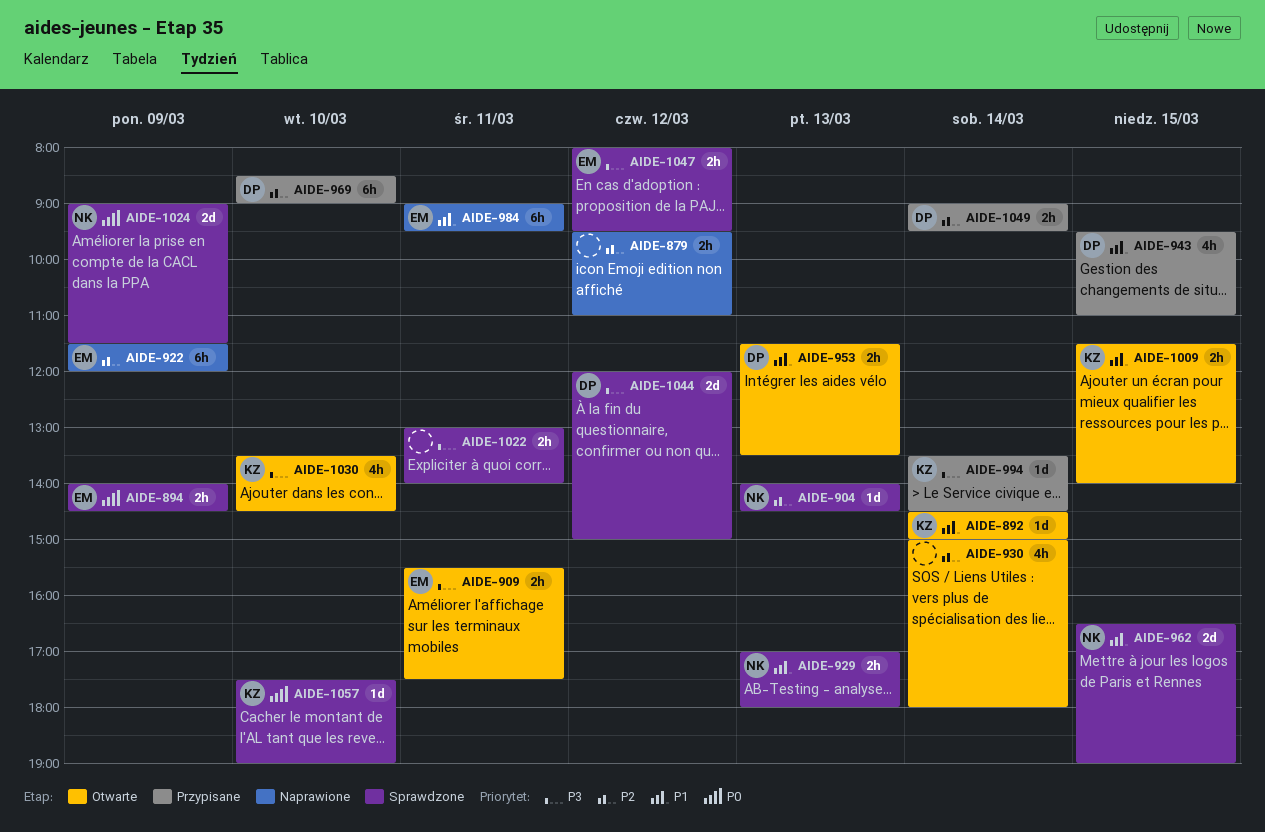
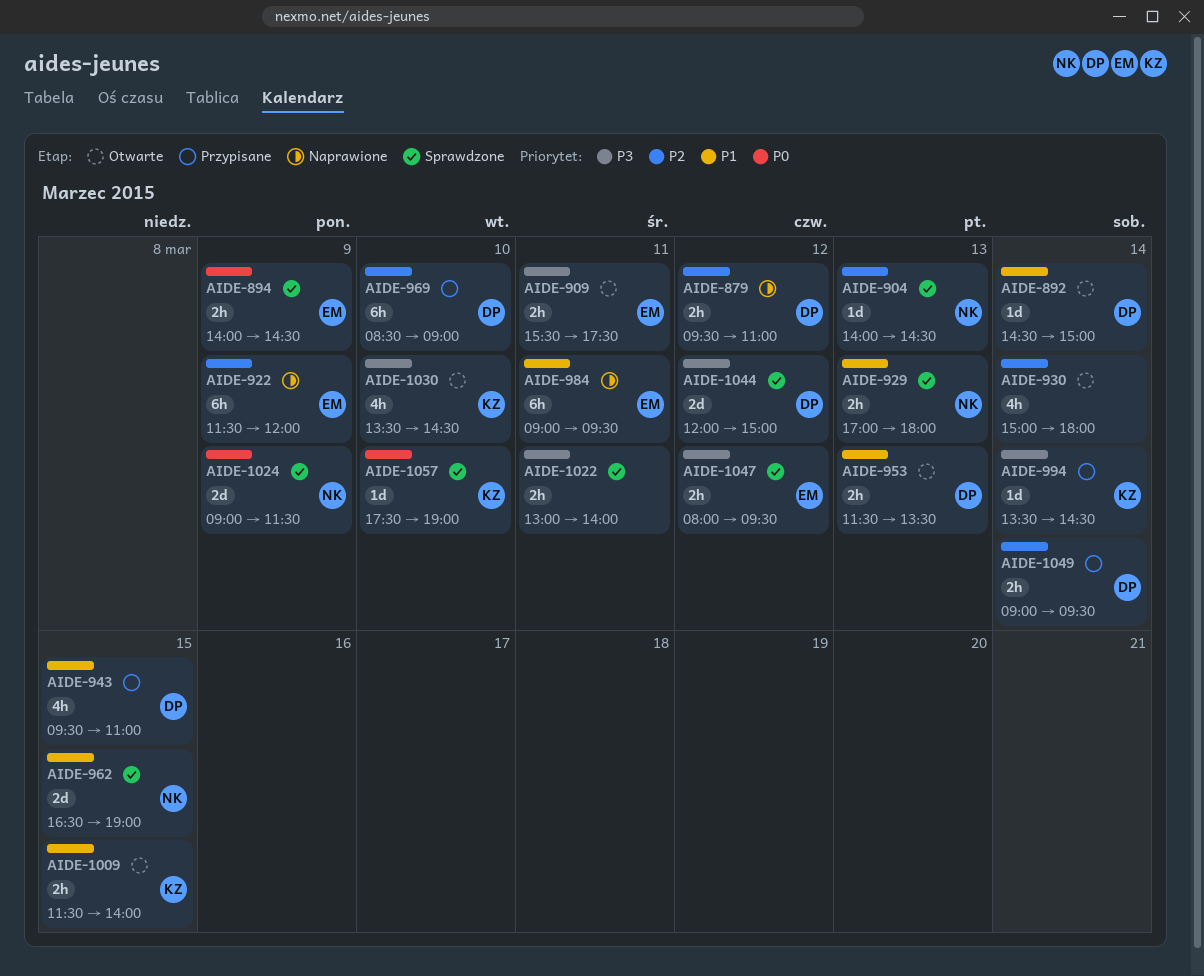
AIDE-879, owner: none -> DP
AIDE-892, owner: KZ -> DP

